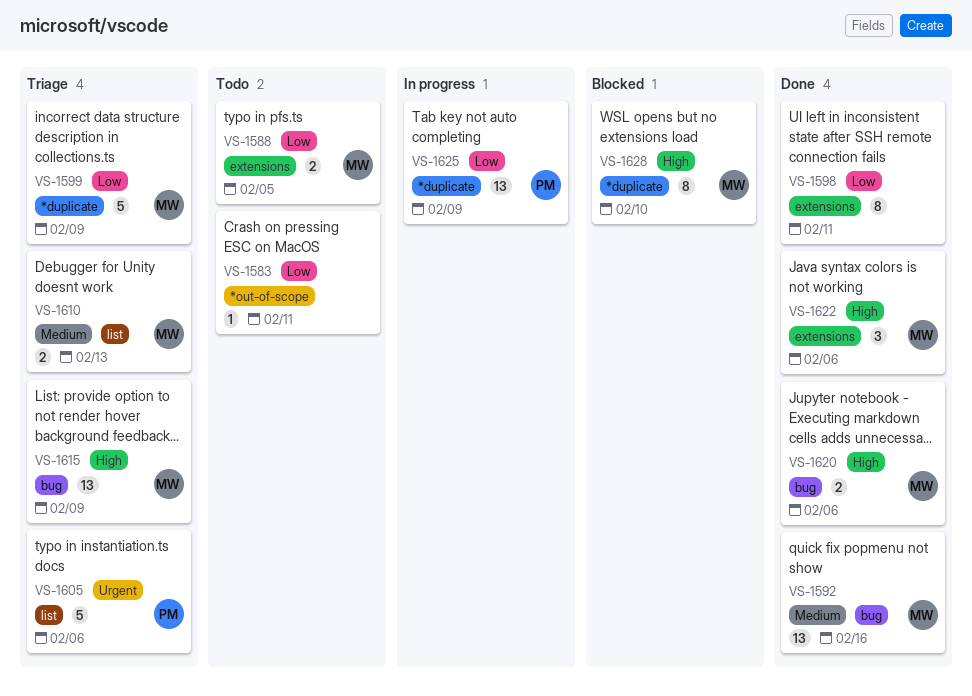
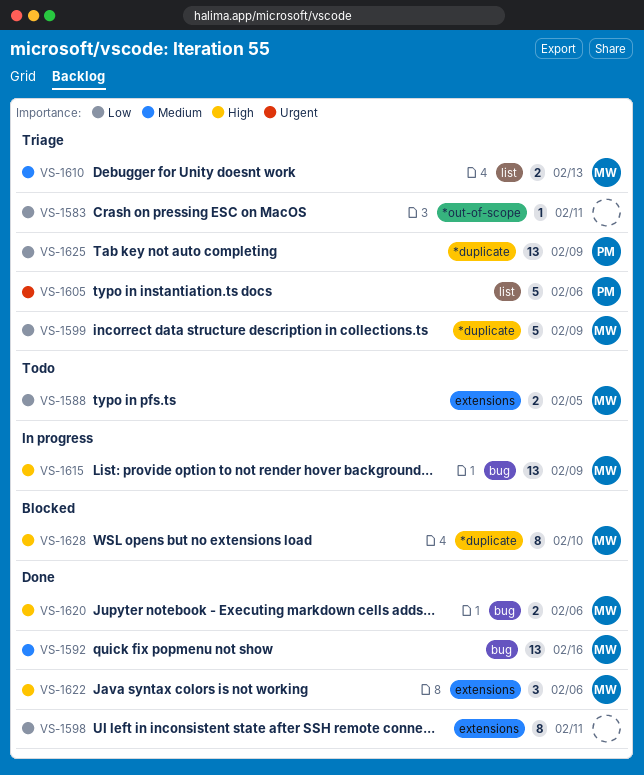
VS-1583, status: Todo -> Triage
VS-1615, status: Triage -> In progress
VS-1625, status: In progress -> Triage

